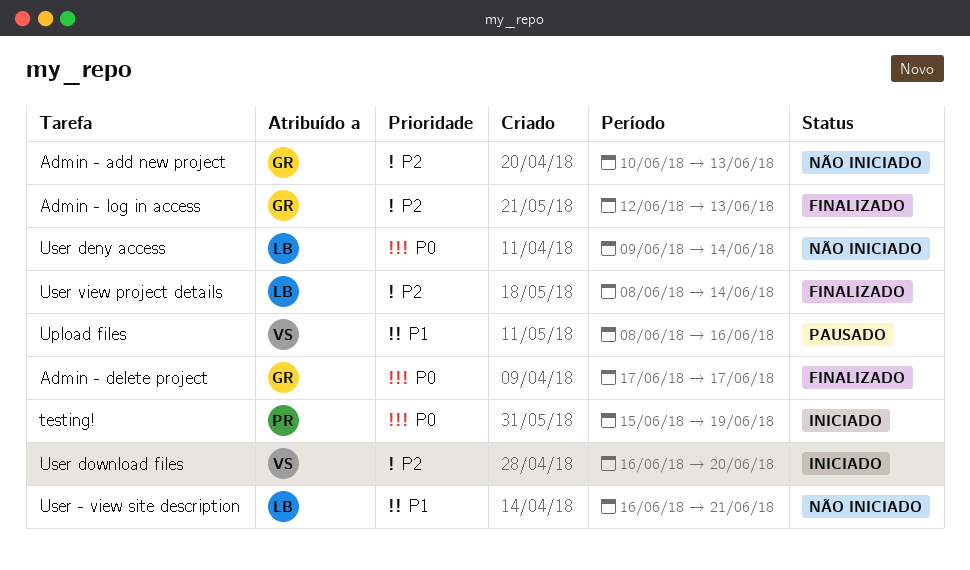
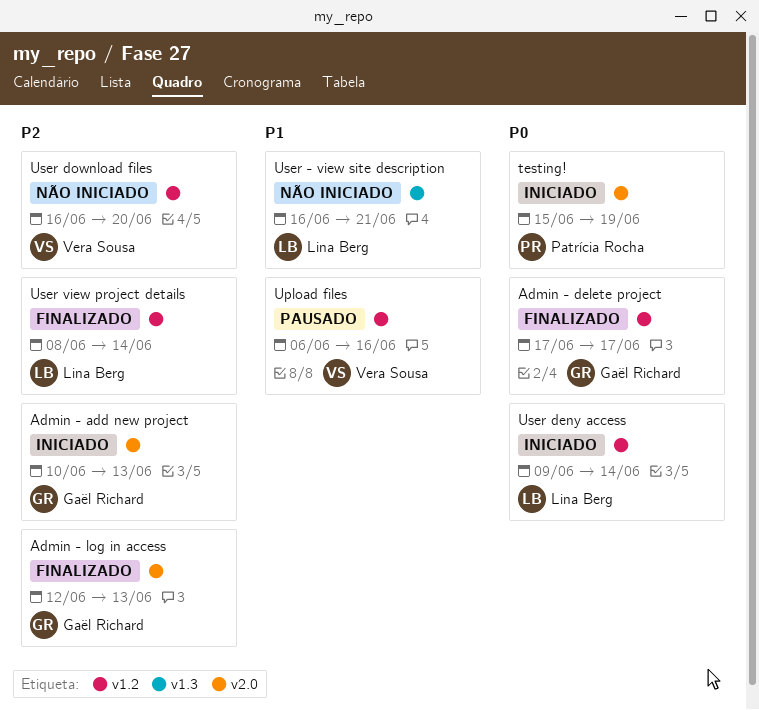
Admin - add new project, status: Não iniciado -> Iniciado
Upload files, start: Jun 8 -> Jun 6
User deny access, status: Não iniciado -> Iniciado
User download files, status: Iniciado -> Não iniciado

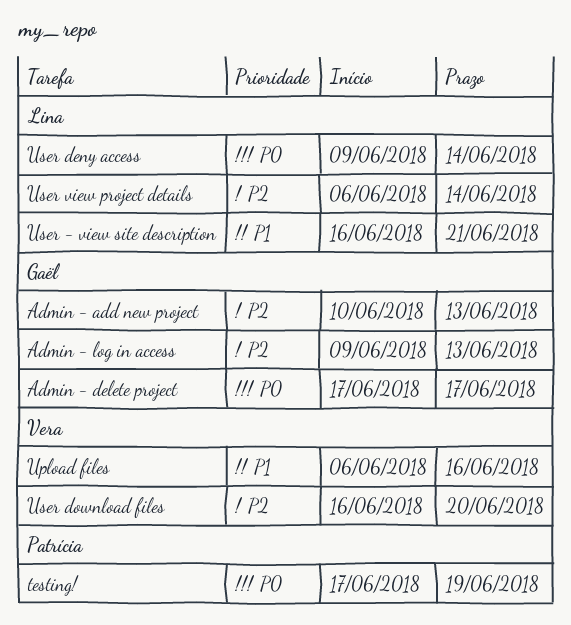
Admin - log in access, start: Jun 12 -> Jun 9
testing!, start: Jun 15 -> Jun 17
User view project details, start: Jun 8 -> Jun 6

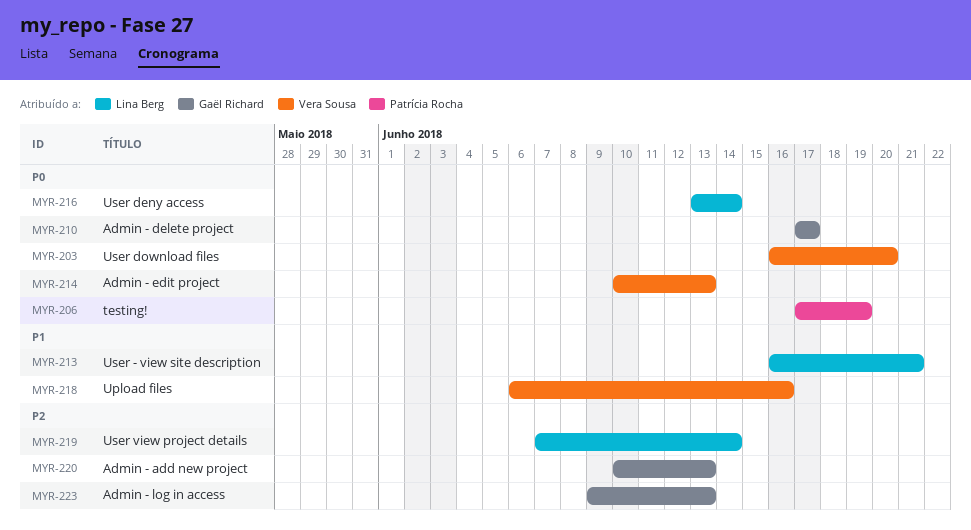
Admin - edit project: none -> present
User deny access, start: Jun 9 -> Jun 13
User download files, priority: P2 -> P0
User view project details, start: Jun 6 -> Jun 7

